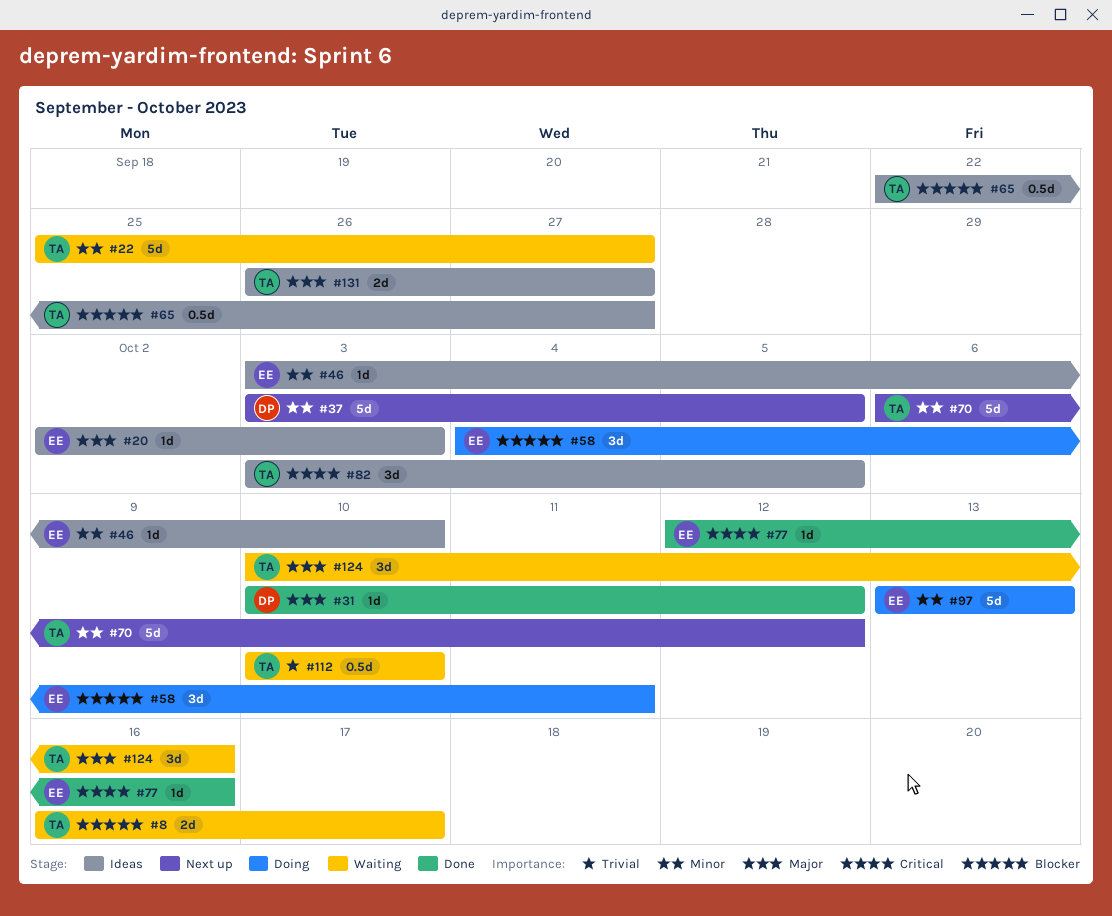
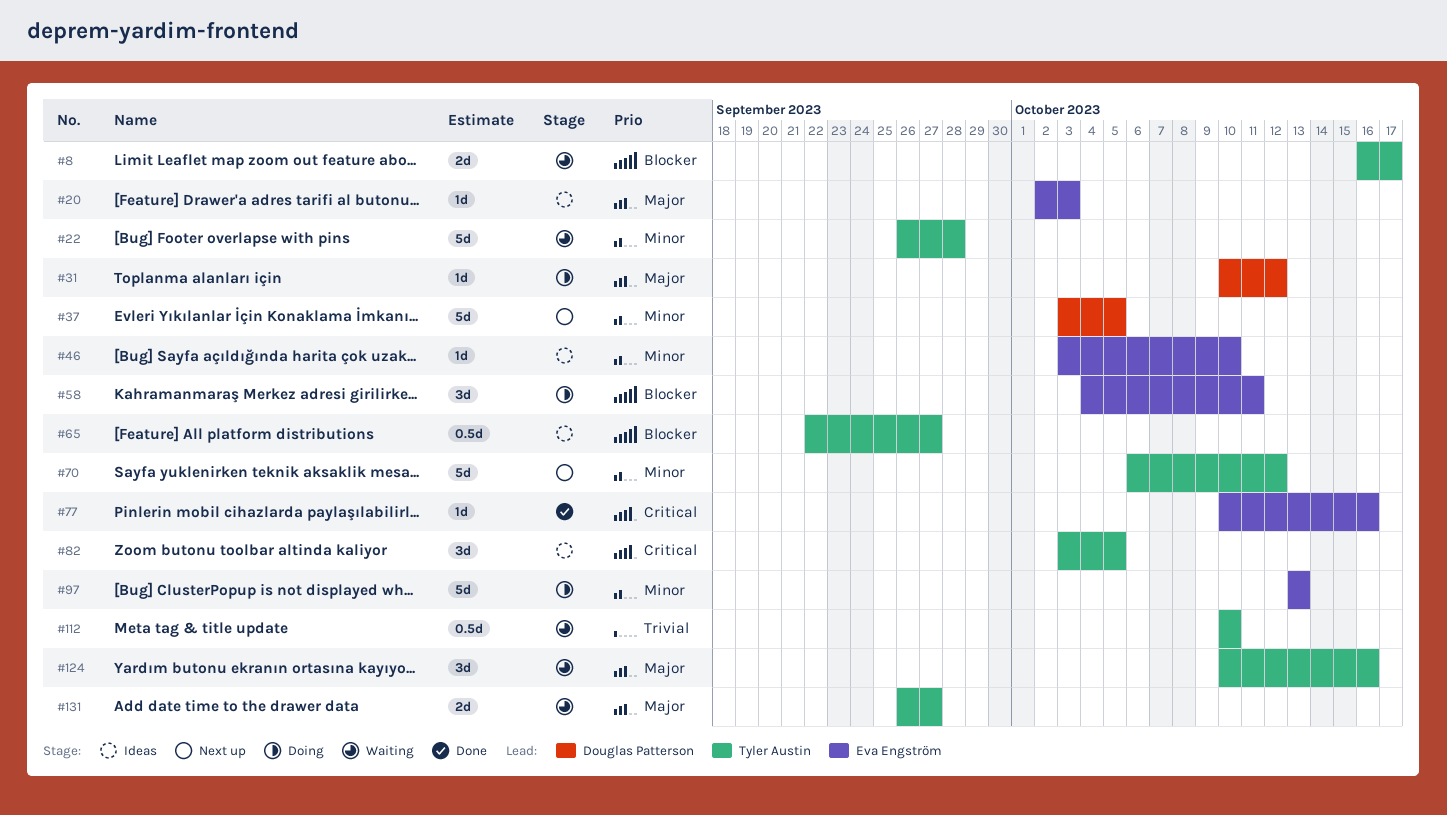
#22, start: Sep 25 -> Sep 26
#22, due: Sep 27 -> Sep 28
#31, status: Done -> Doing
#77, start: Oct 12 -> Oct 10
#131, status: Ideas -> Waiting

